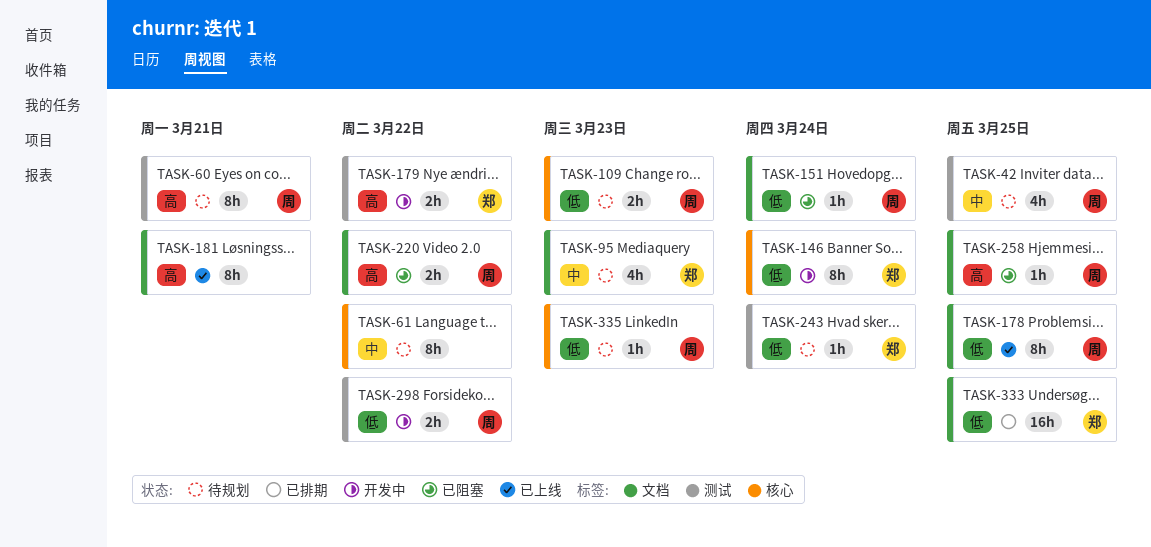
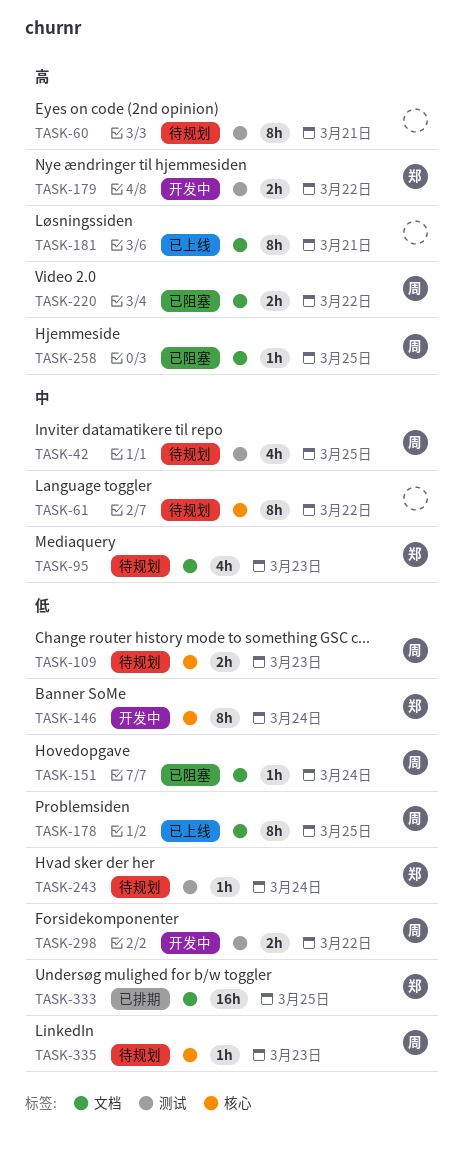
TASK-60, owner: 周 -> none

